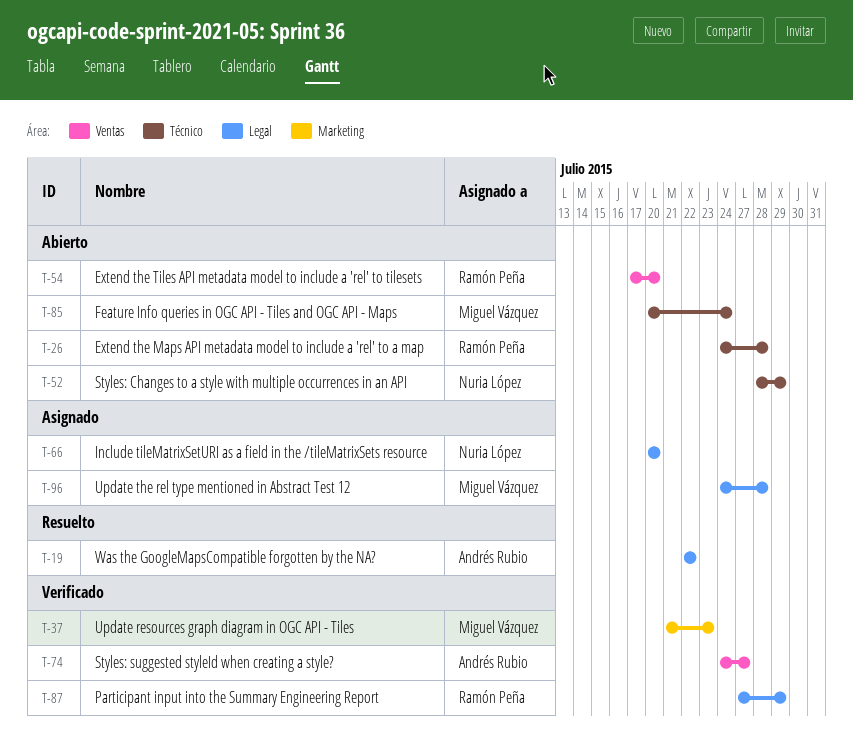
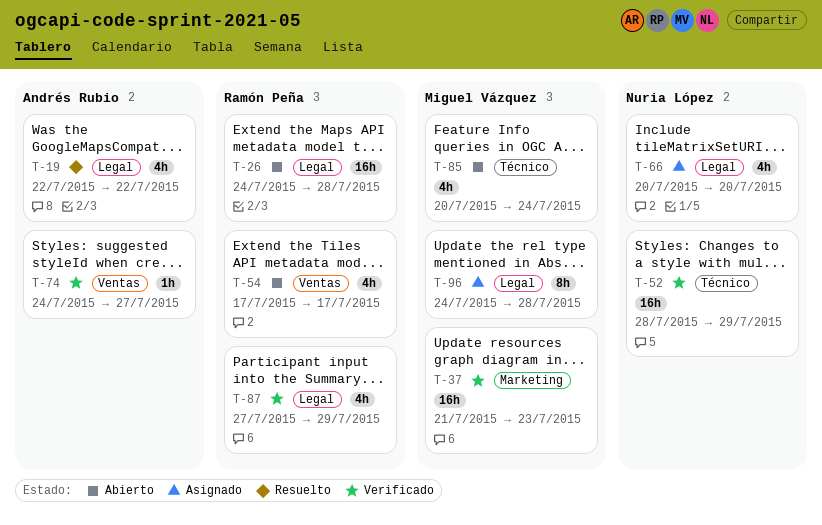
T-26, label: Técnico -> Legal
T-52, status: Abierto -> Verificado
T-54, due: Jul 20 -> Jul 17

